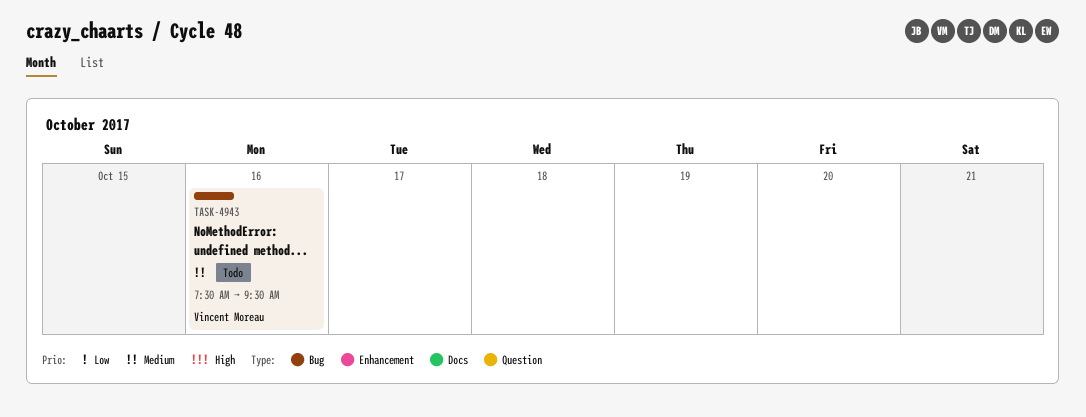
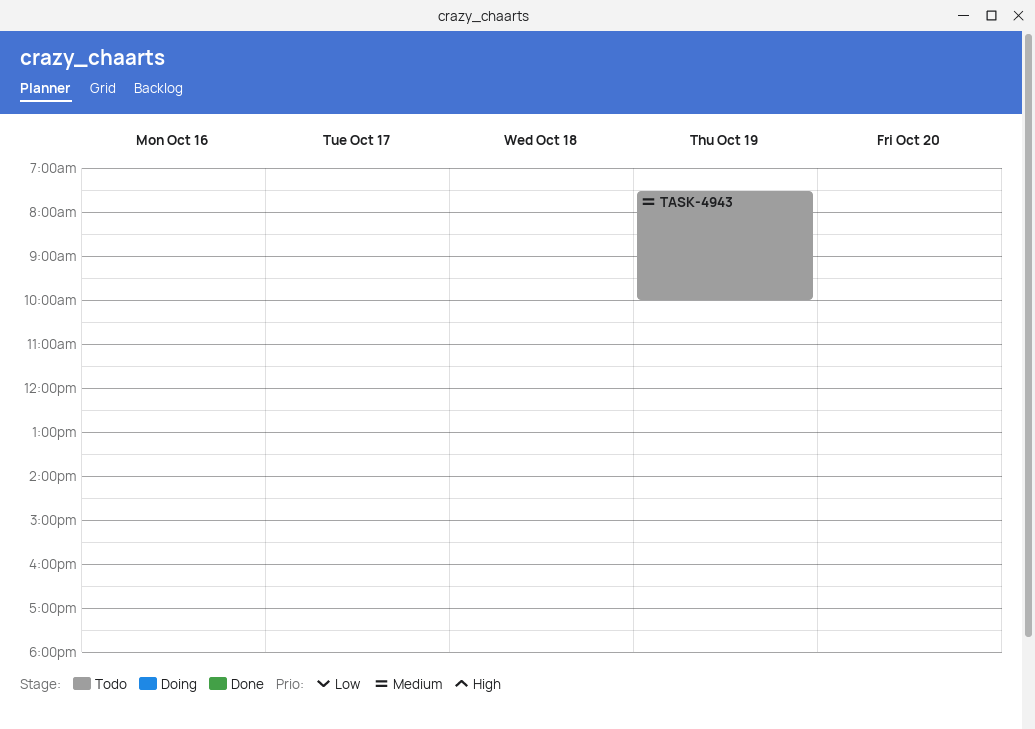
TASK-4943, day: Oct 16 -> Oct 19
TASK-4943, ends: 09:30 -> 10:00

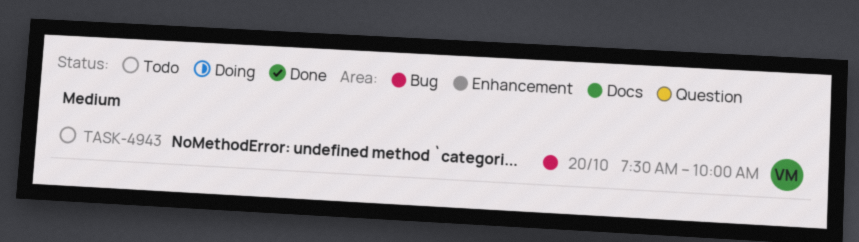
TASK-4943, day: Oct 19 -> Oct 20

